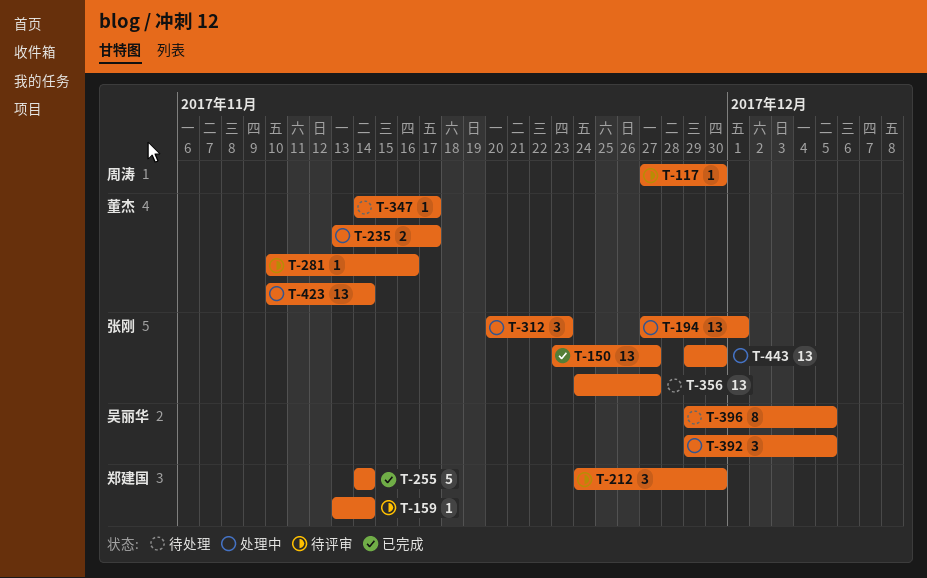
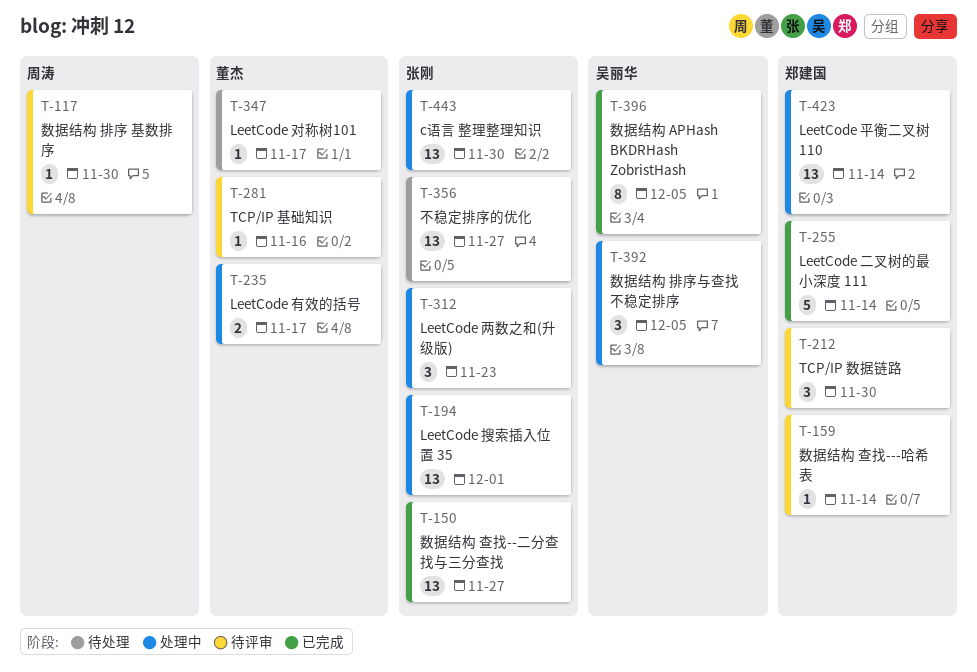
T-396, status: 待处理 -> 已完成
T-423, owner: 董杰 -> 郑建国

